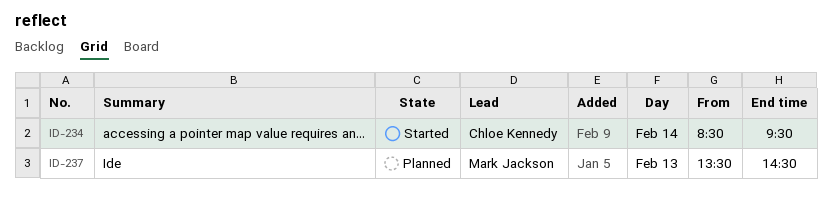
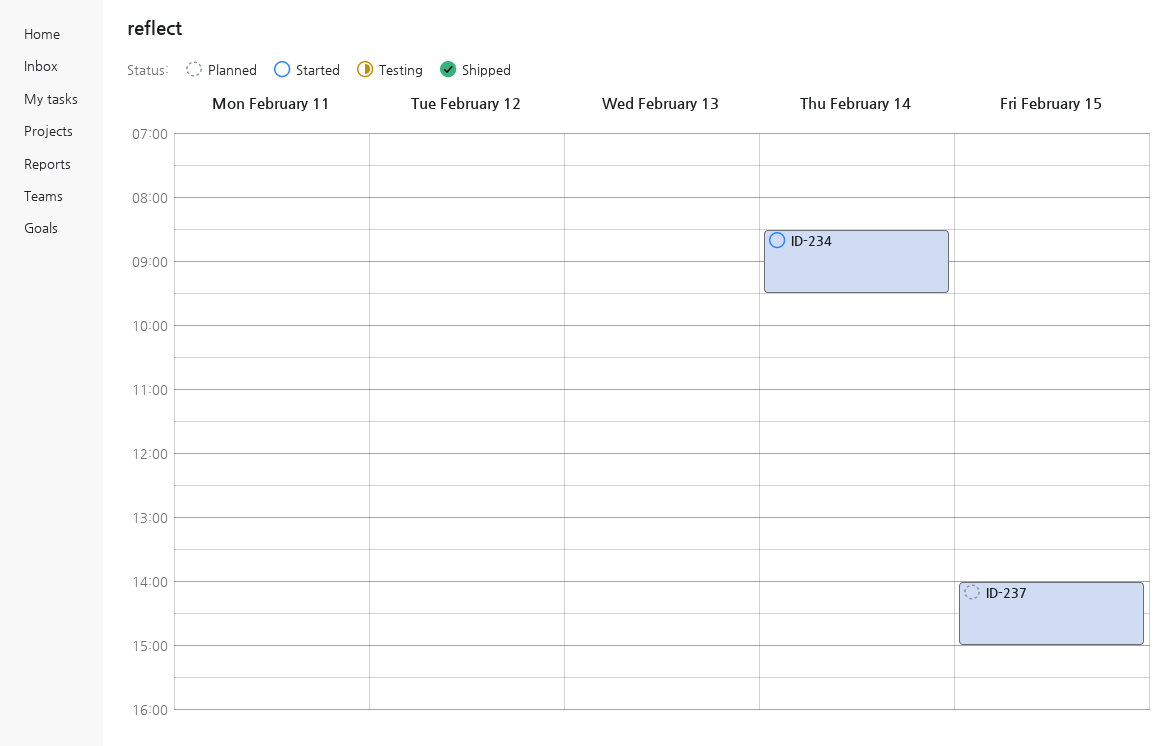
ID-237, day: Feb 13 -> Feb 15
ID-237, begins: 13:30 -> 14:00
ID-237, ends: 14:30 -> 15:00

